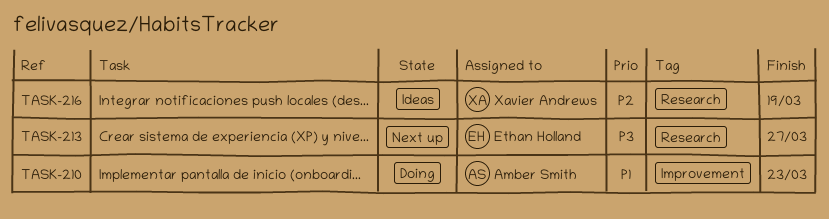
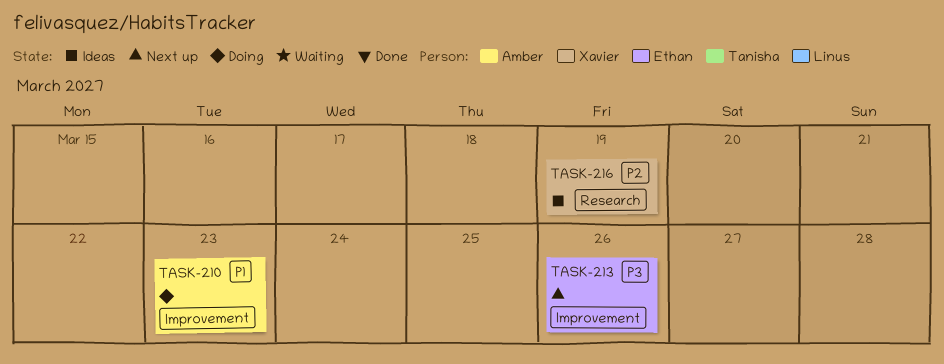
TASK-213, label: Research -> Improvement
TASK-213, due: Mar 27 -> Mar 26

